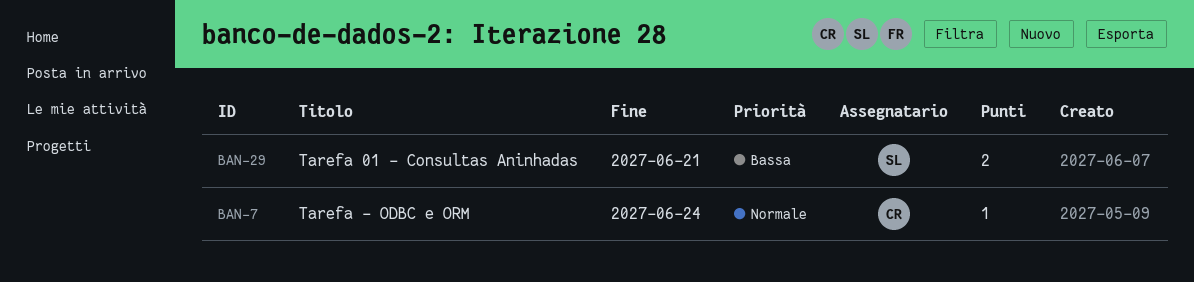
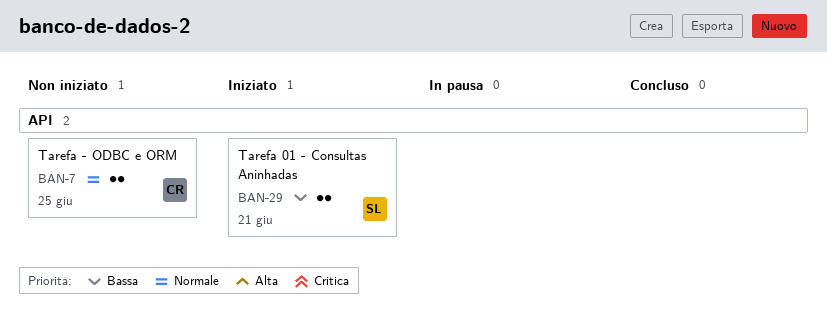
BAN-7, estimate: 1 -> 2
BAN-7, due: Jun 24 -> Jun 25

